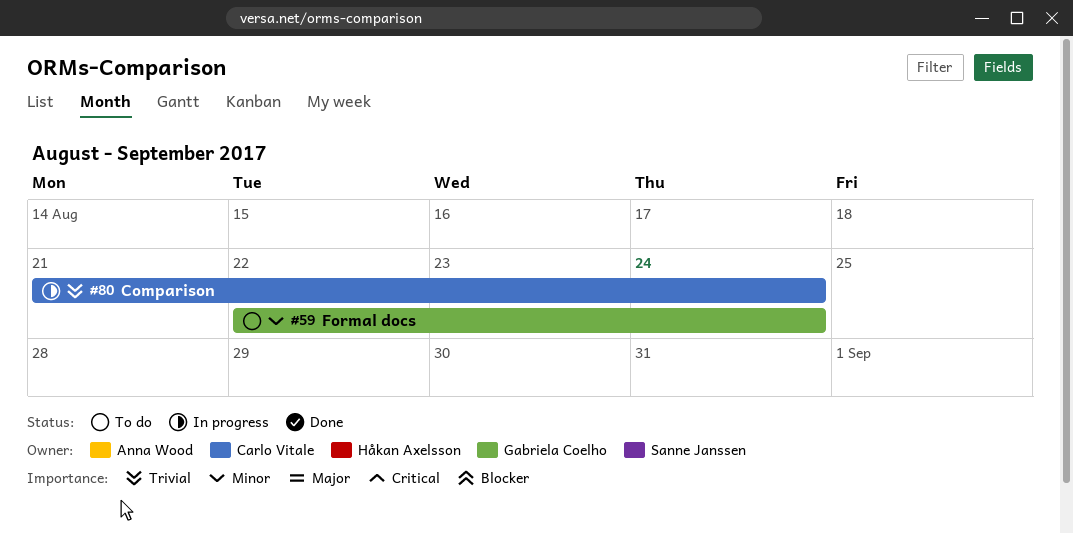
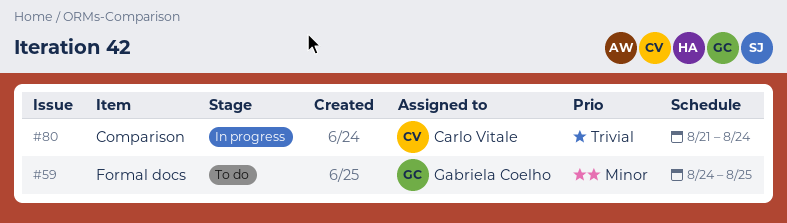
#59, start: Aug 22 -> Aug 24
#59, due: Aug 24 -> Aug 25

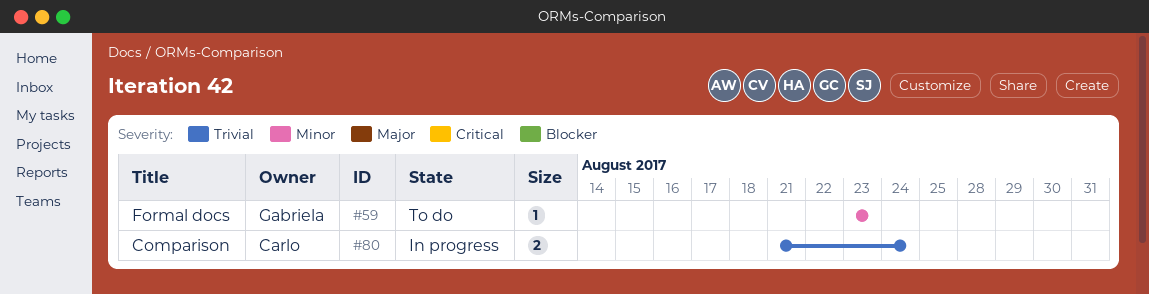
#59, start: Aug 24 -> Aug 23
#59, due: Aug 25 -> Aug 23

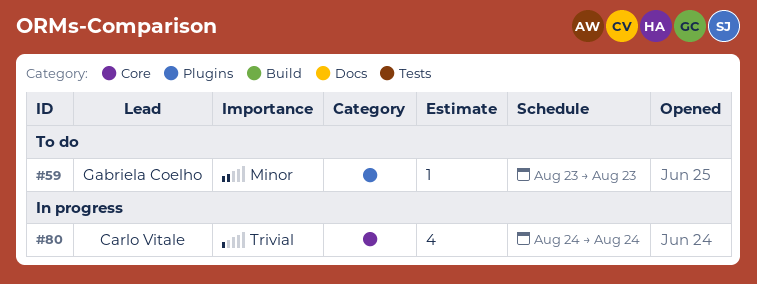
#80, estimate: 2 -> 4
#80, start: Aug 21 -> Aug 24

